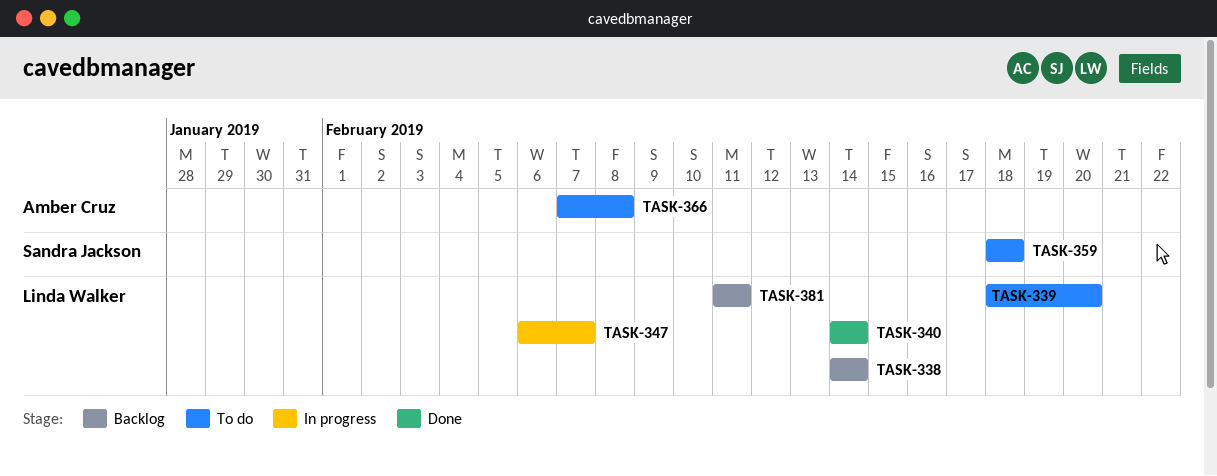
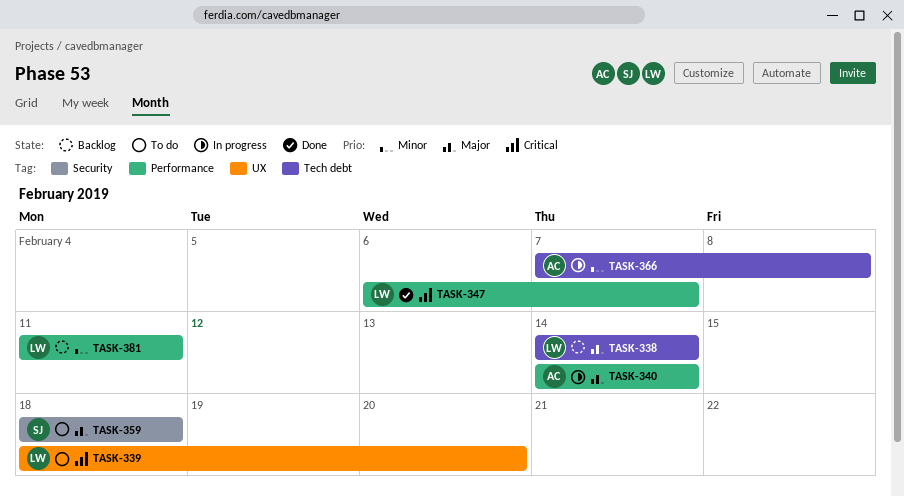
TASK-340, status: Done -> In progress
TASK-340, owner: Linda Walker -> Amber Cruz
TASK-347, status: In progress -> Done
TASK-366, status: To do -> In progress

